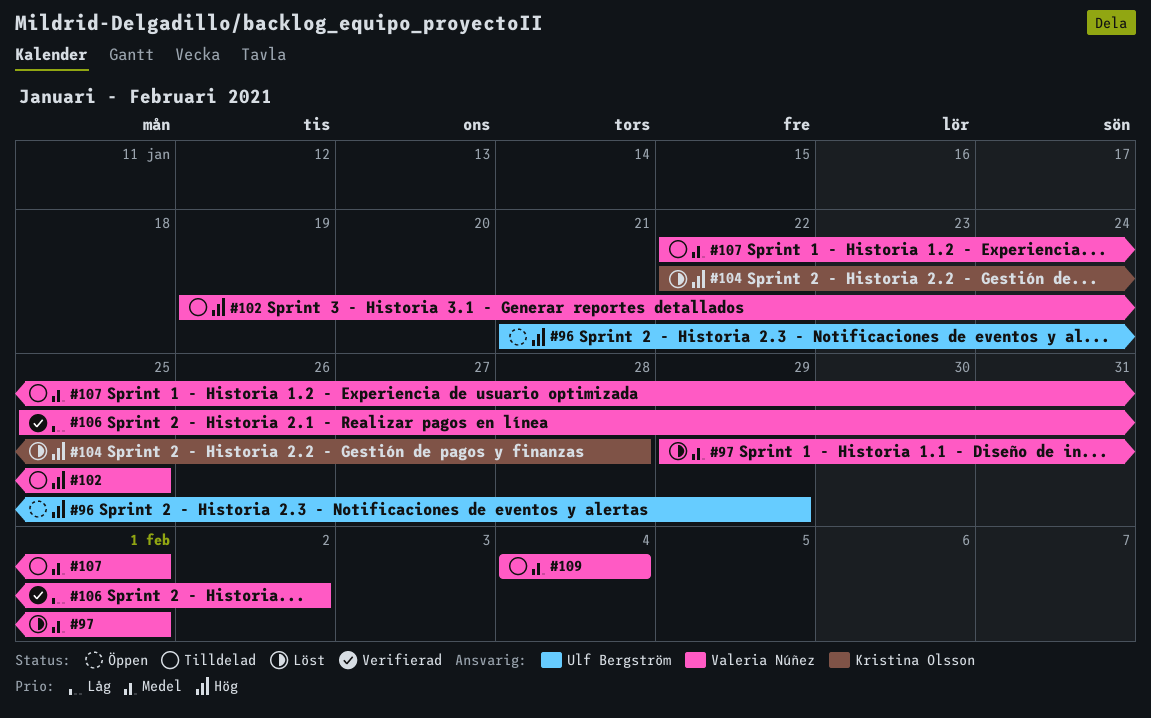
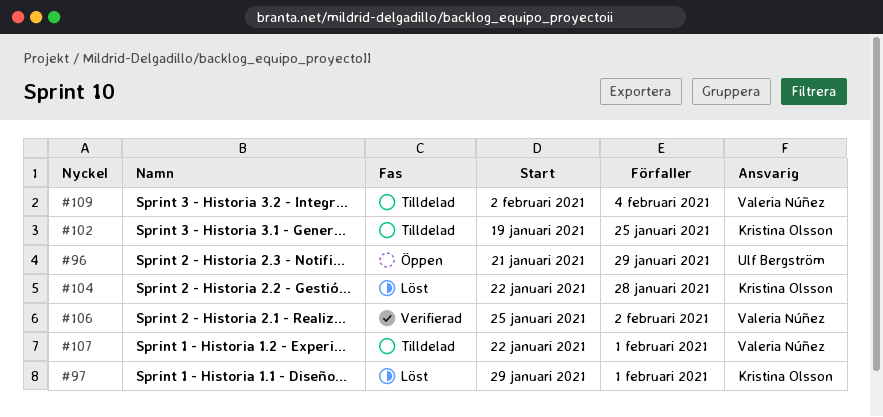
#97, owner: Valeria Núñez -> Kristina Olsson
#102, owner: Valeria Núñez -> Kristina Olsson
#109, start: Feb 4 -> Feb 2

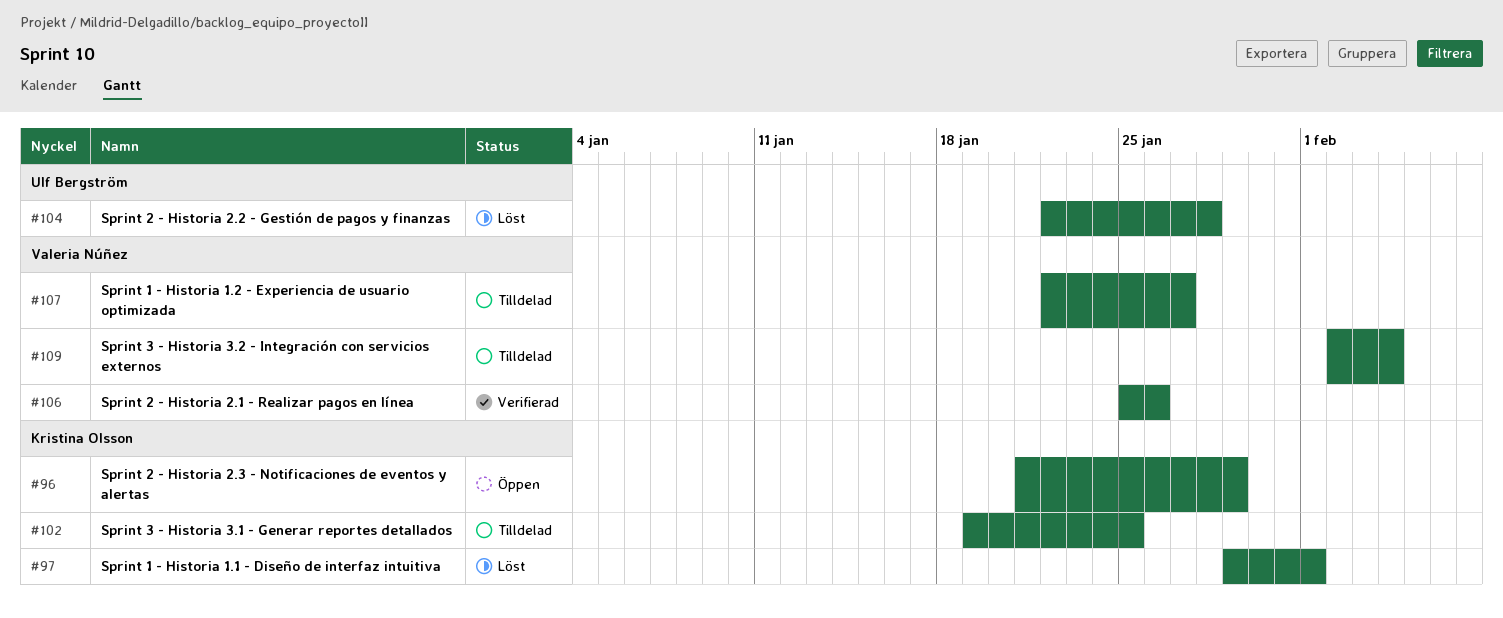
#96, owner: Ulf Bergström -> Kristina Olsson
#104, owner: Kristina Olsson -> Ulf Bergström
#106, due: Feb 2 -> Jan 26
#107, due: Feb 1 -> Jan 27

